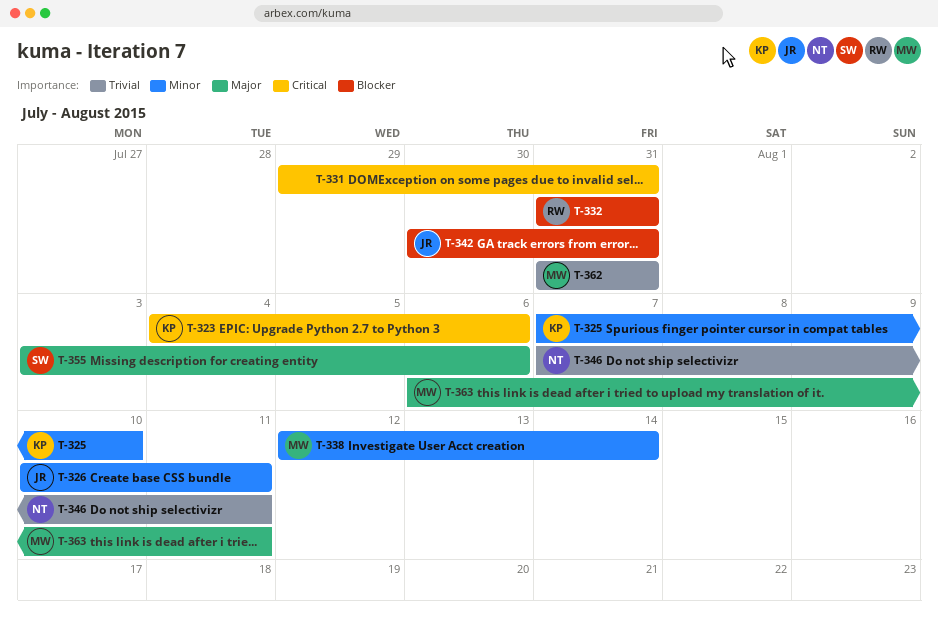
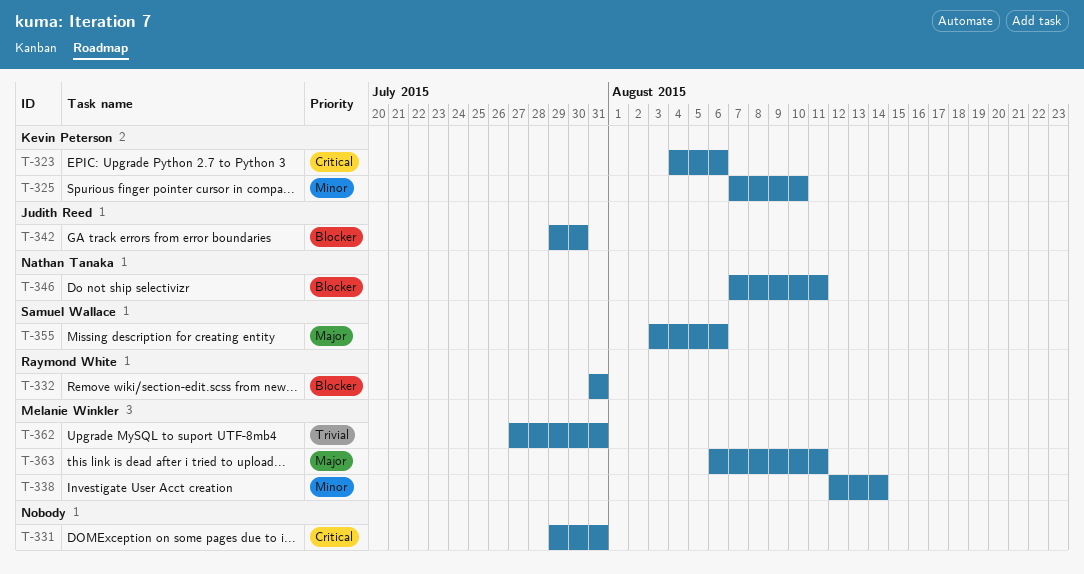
T-326: present -> none
T-342, start: Jul 30 -> Jul 29
T-342, due: Jul 31 -> Jul 30
T-346, priority: Trivial -> Blocker
T-362, start: Jul 31 -> Jul 27

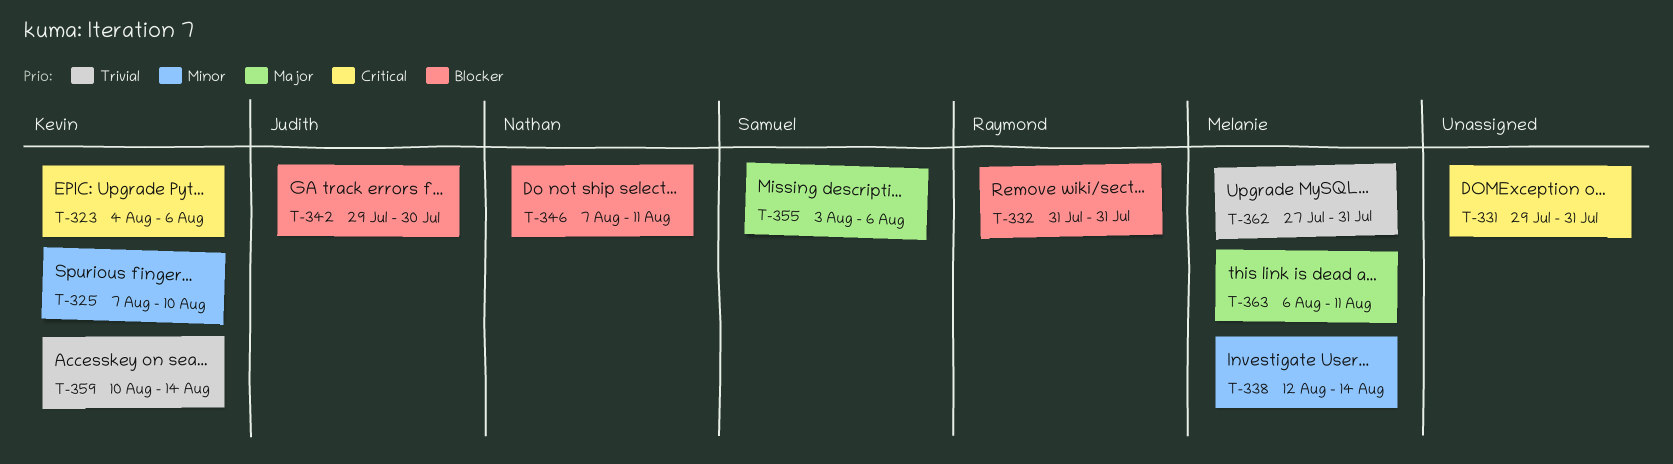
T-359: none -> present

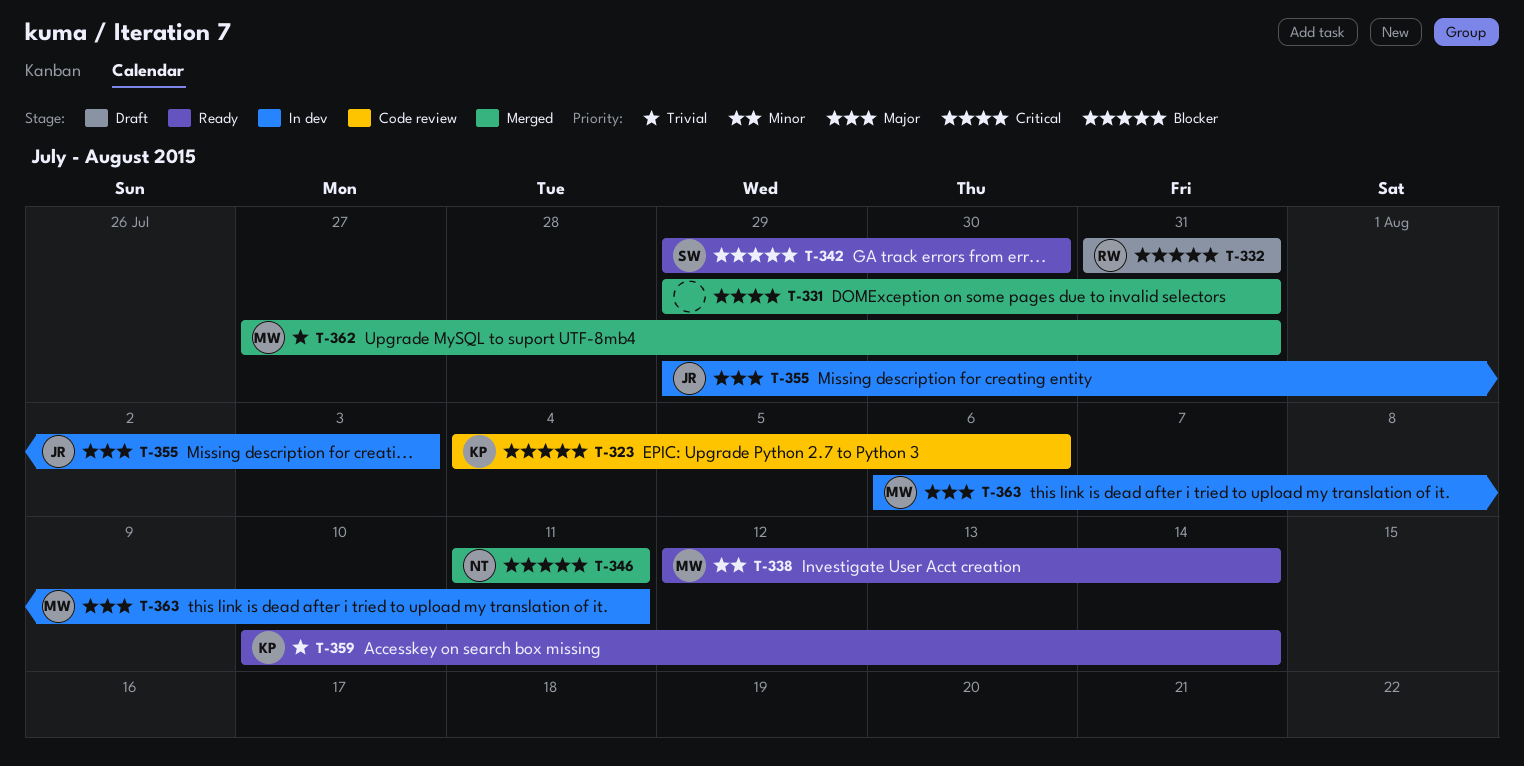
T-323, priority: Critical -> Blocker
T-325: present -> none
T-342, owner: Judith -> Samuel
T-346, start: Aug 7 -> Aug 11
T-355, owner: Samuel -> Judith
T-355, start: Aug 3 -> Jul 29
T-355, due: Aug 6 -> Aug 3

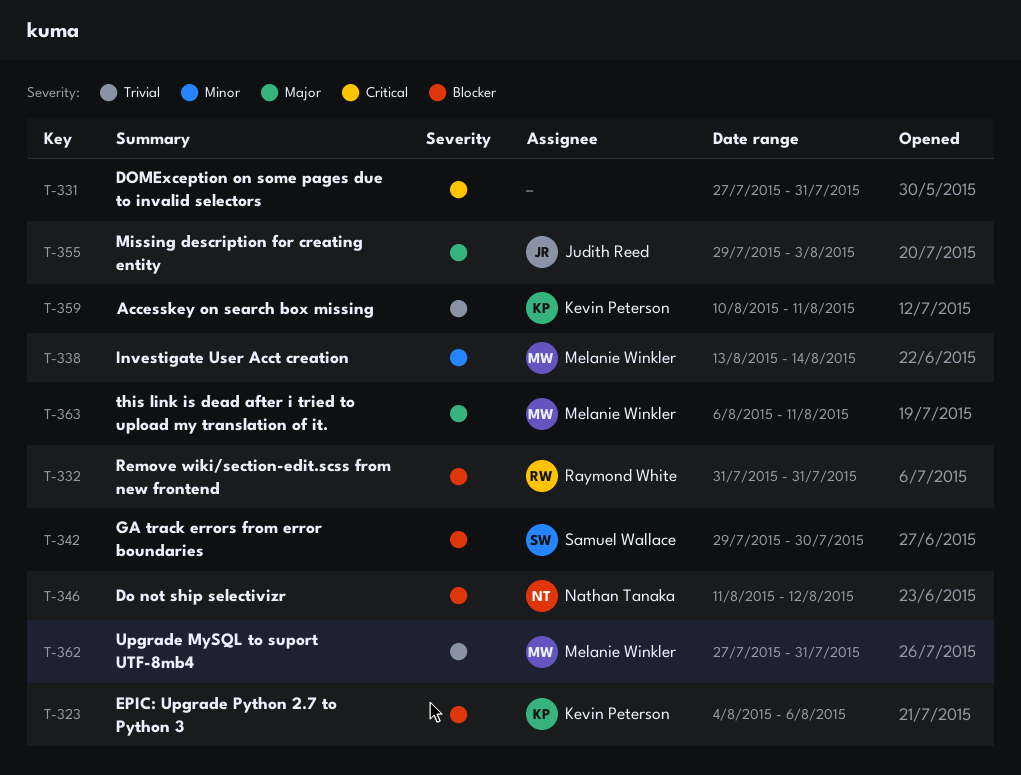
T-331, start: Jul 29 -> Jul 27
T-338, start: Aug 12 -> Aug 13
T-346, due: Aug 11 -> Aug 12
T-359, due: Aug 14 -> Aug 11

